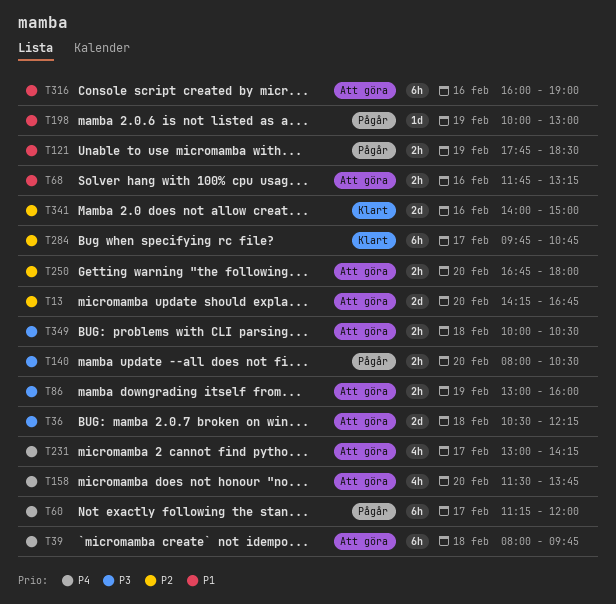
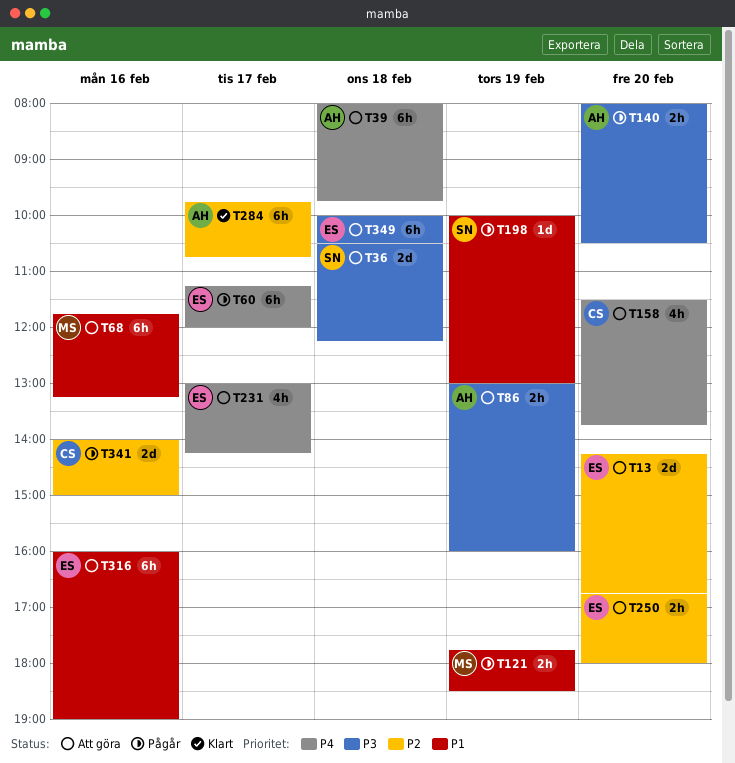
T68, estimate: 2h -> 6h
T341, status: Klart -> Pågår
T349, estimate: 2h -> 6h

